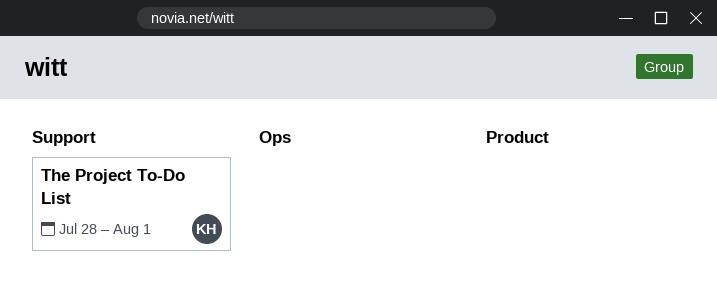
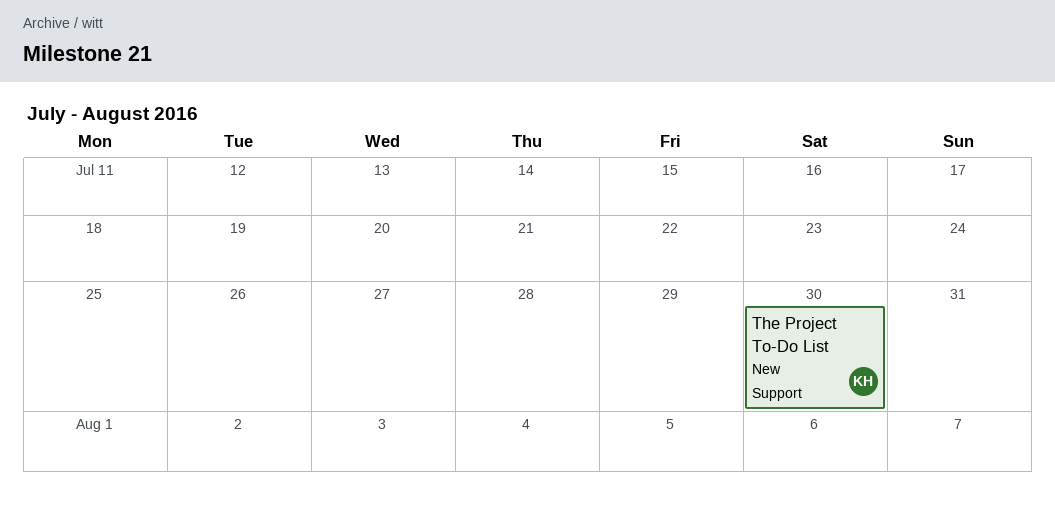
The Project To-Do List, due: Aug 1 -> Jul 30

